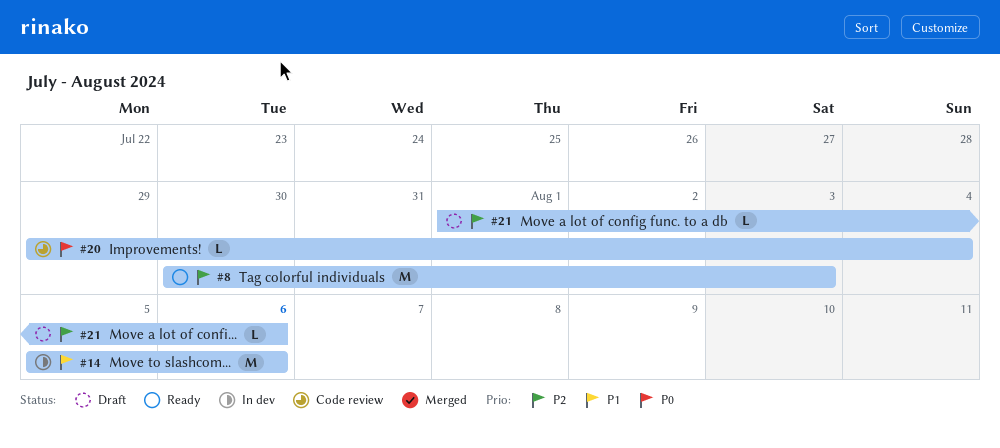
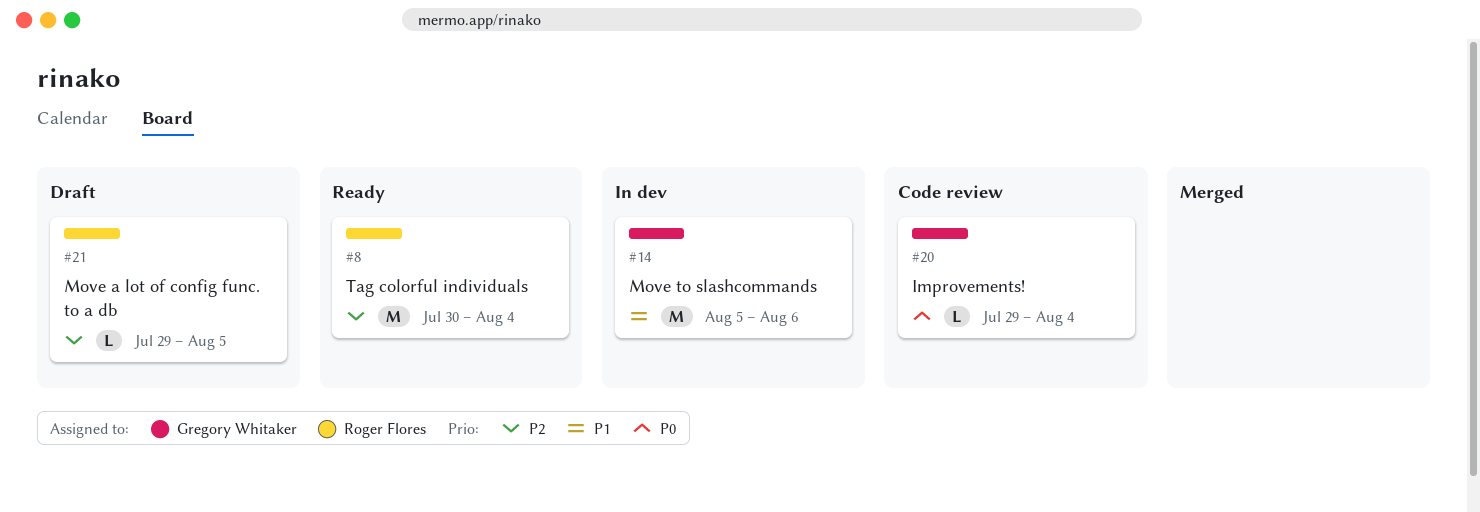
#8, due: Aug 3 -> Aug 4
#21, start: Aug 1 -> Jul 29
#21, due: Aug 6 -> Aug 5

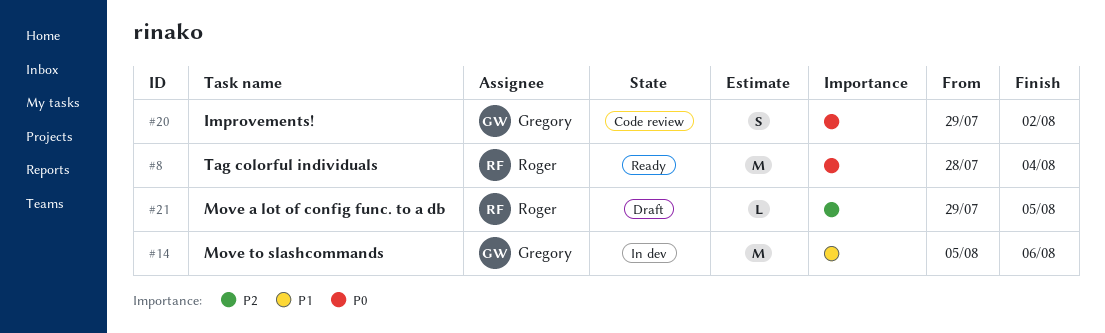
#8, priority: P2 -> P0
#8, start: Jul 30 -> Jul 28
#20, estimate: L -> S
#20, due: Aug 4 -> Aug 2

